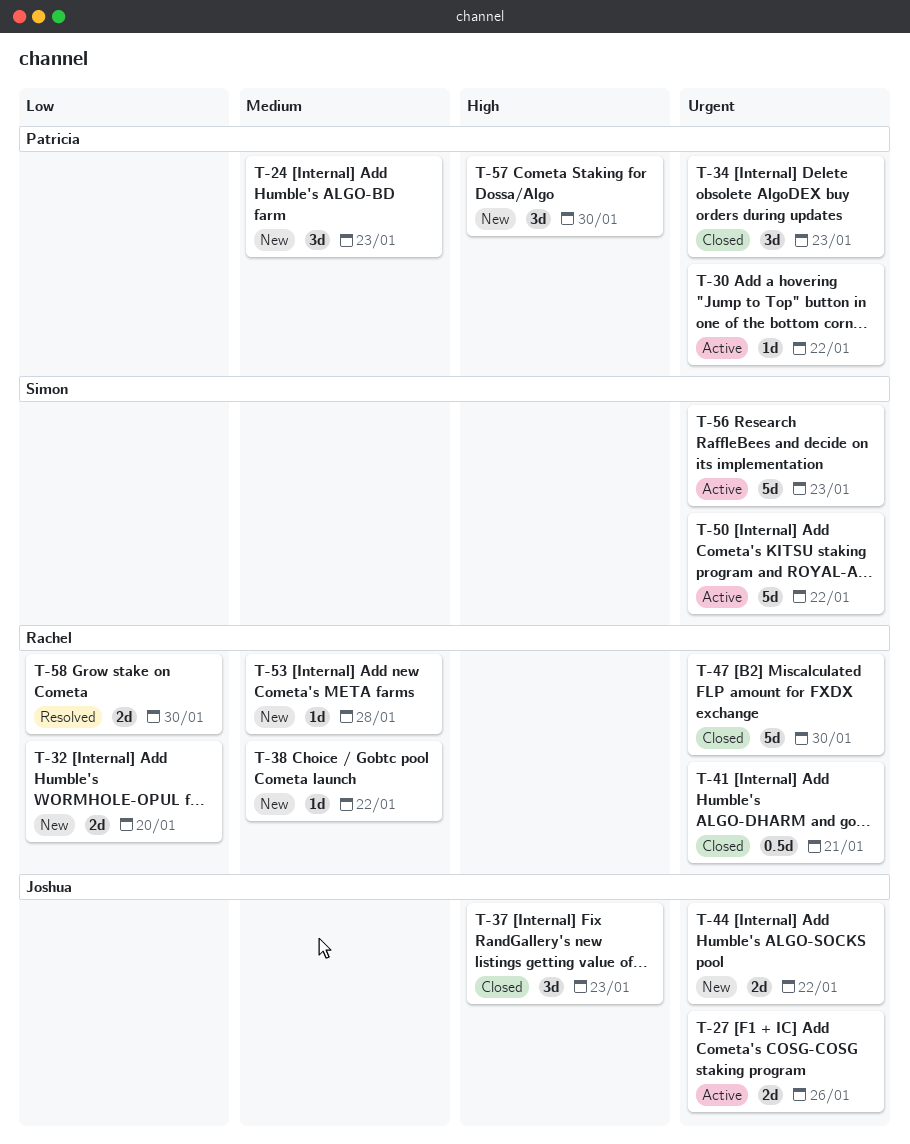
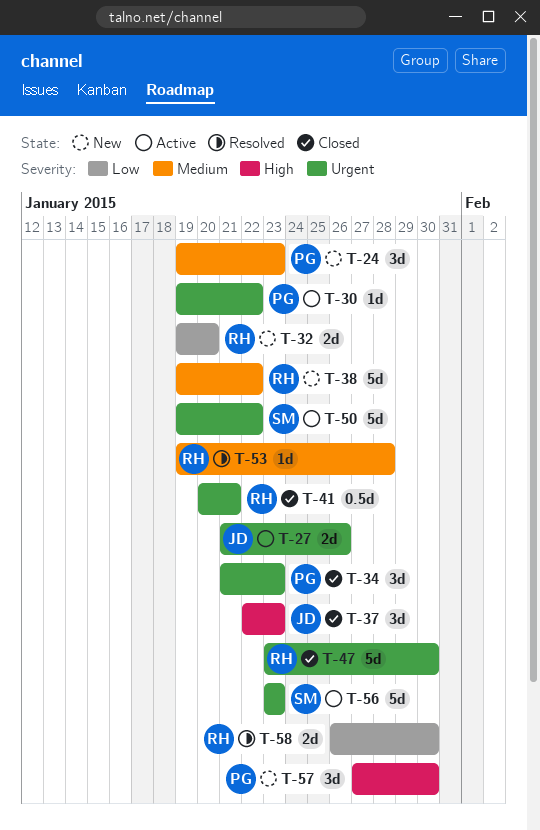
T-38, estimate: 1d -> 5d
T-44: present -> none
T-53, status: New -> Resolved

